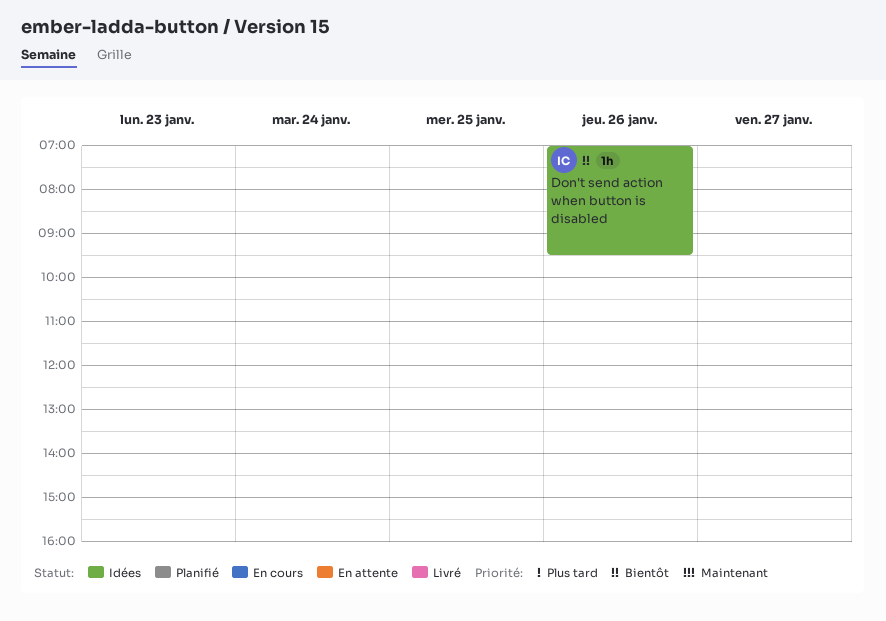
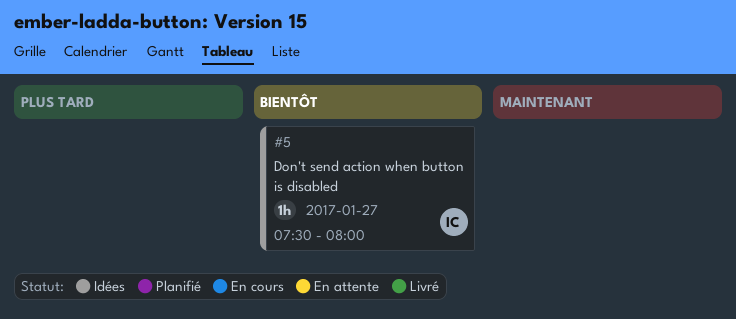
Don't send action when button is disabled, day: Jan 26 -> Jan 27
Don't send action when button is disabled, begins: 07:00 -> 07:30
Don't send action when button is disabled, ends: 09:30 -> 08:00

